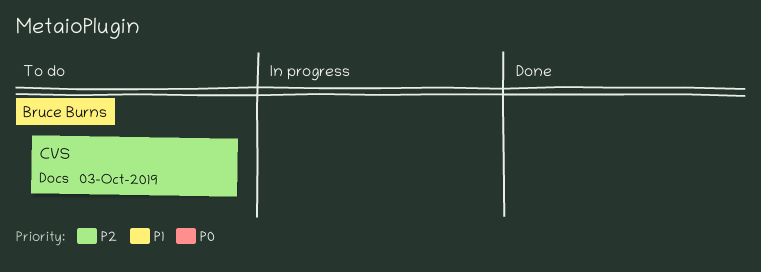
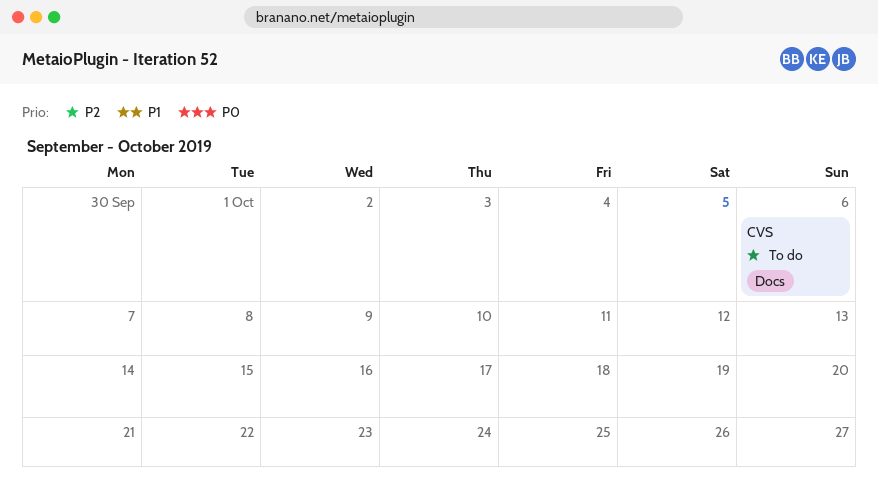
CVS, due: Oct 3 -> Oct 6

